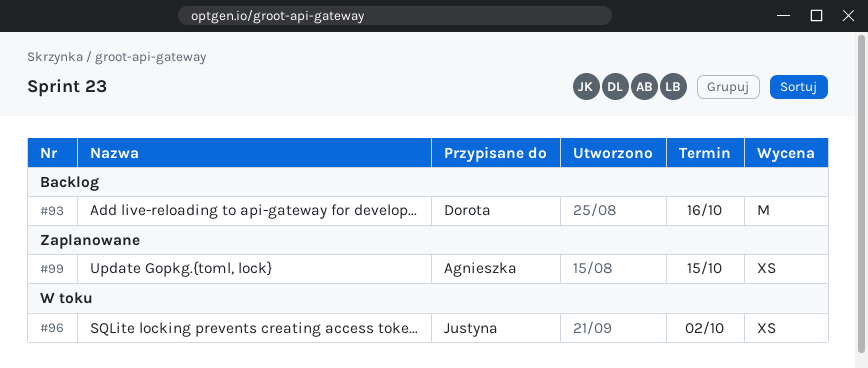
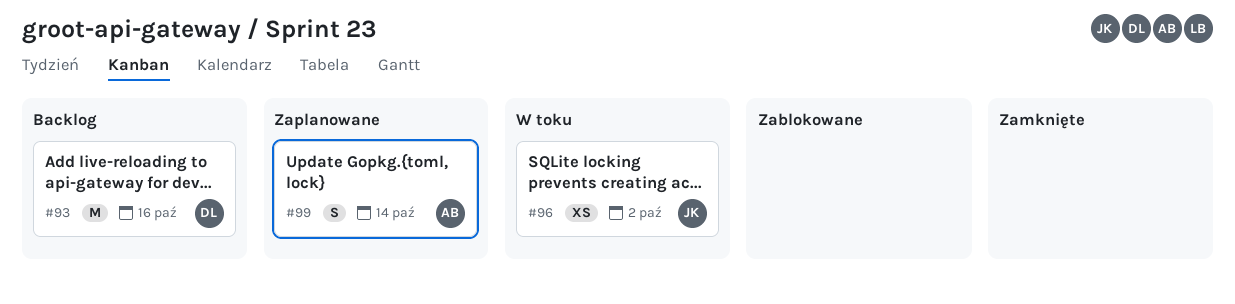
#99, estimate: XS -> S
#99, due: Oct 15 -> Oct 14

